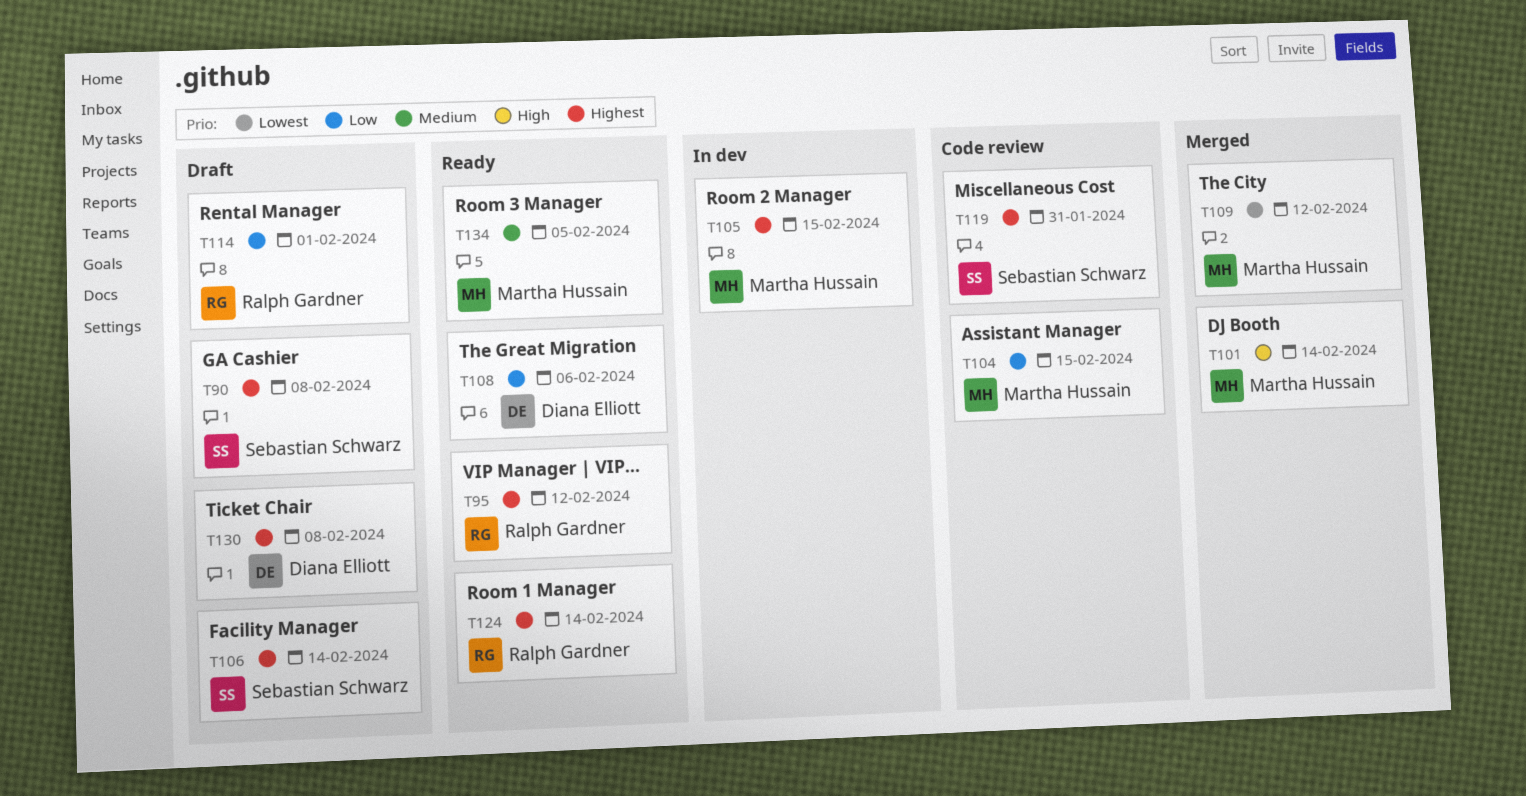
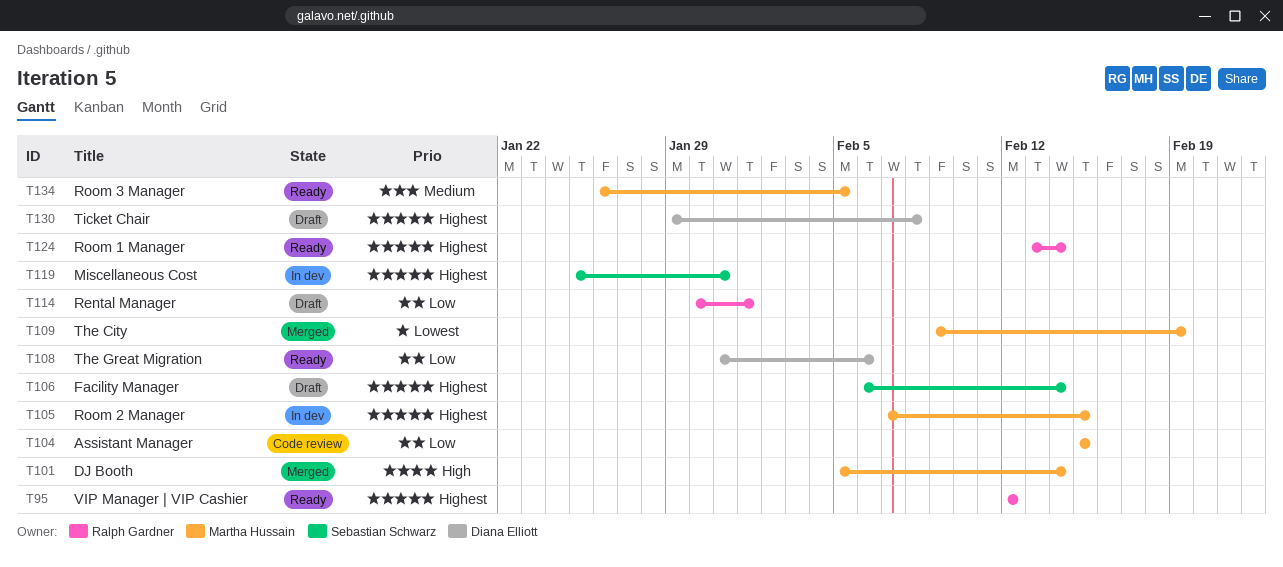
T90: present -> none
T109, due: Feb 12 -> Feb 19
T119, status: Code review -> In dev

